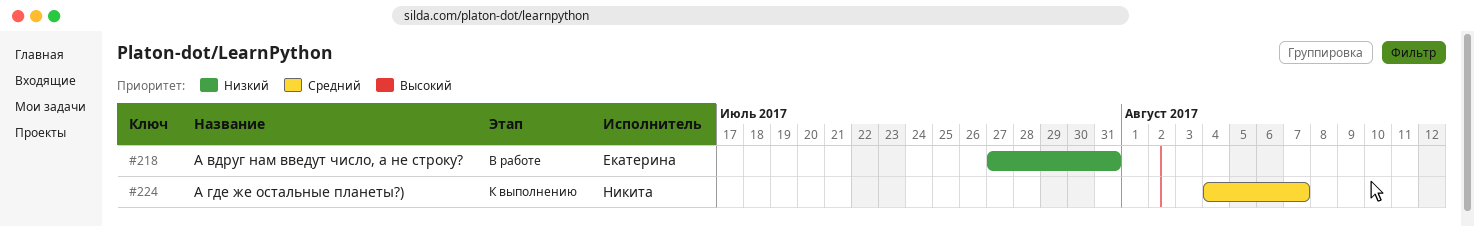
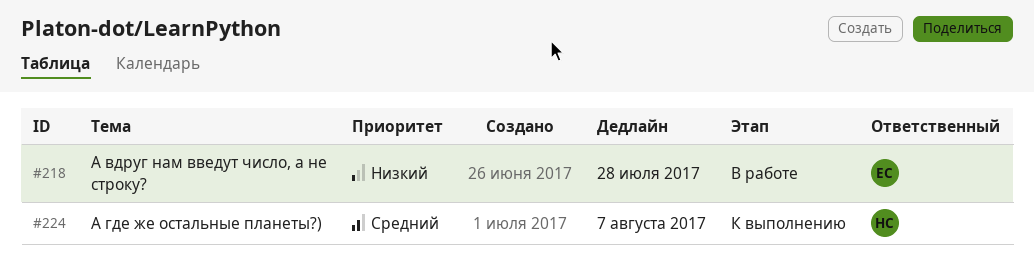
#218, due: Jul 31 -> Jul 28

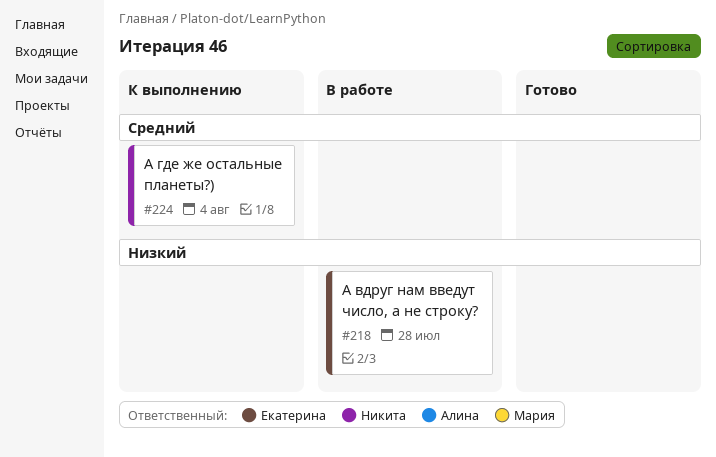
#224, due: Aug 7 -> Aug 4

